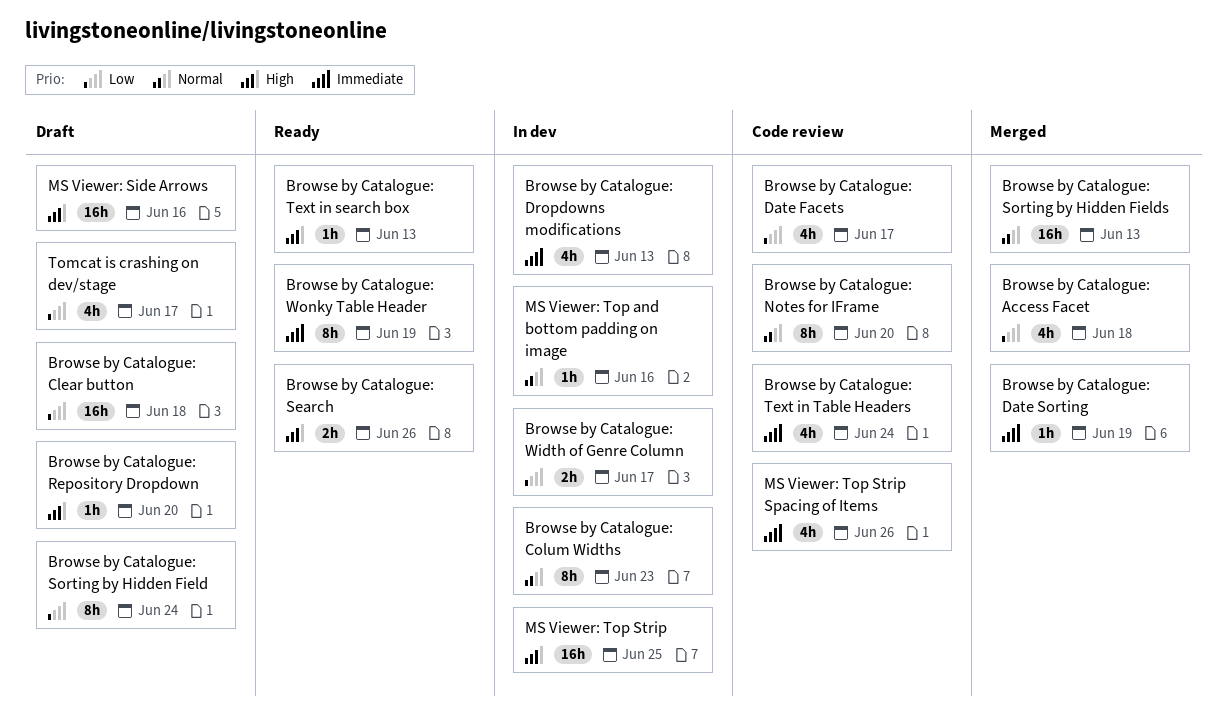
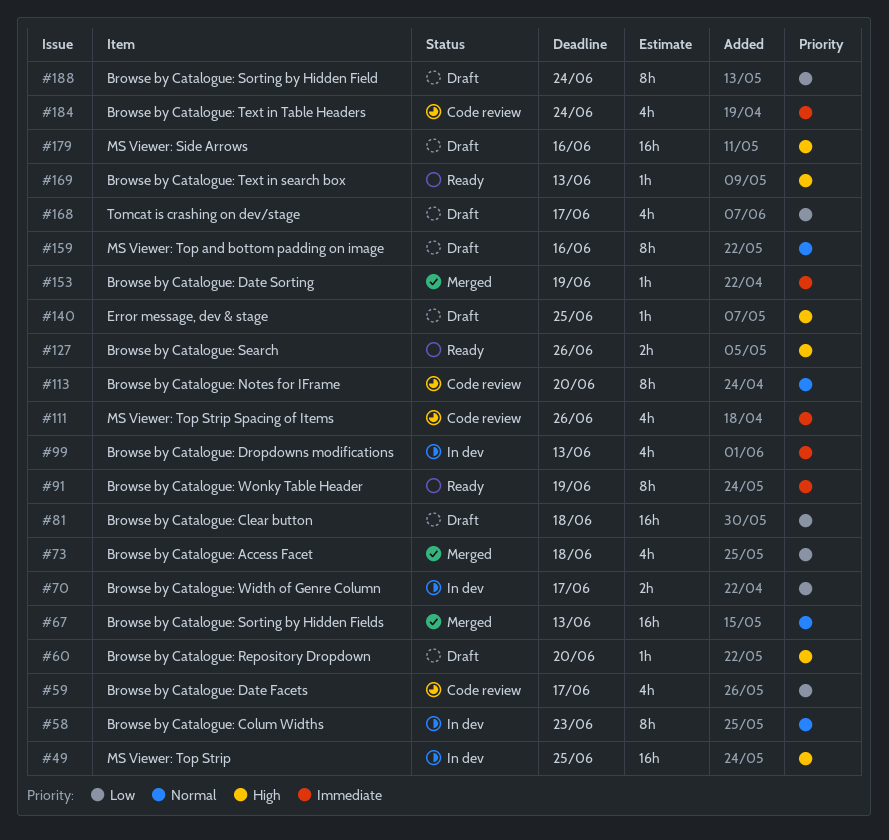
Error message, dev & stage: none -> present
MS Viewer: Top and bottom padding on image, status: In dev -> Draft
MS Viewer: Top and bottom padding on image, estimate: 1h -> 8h

